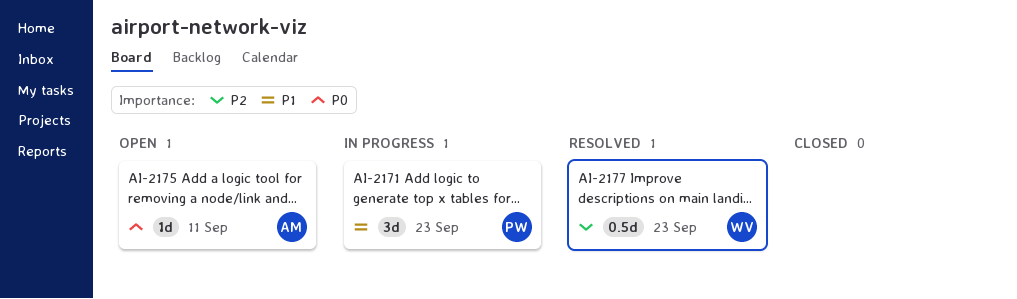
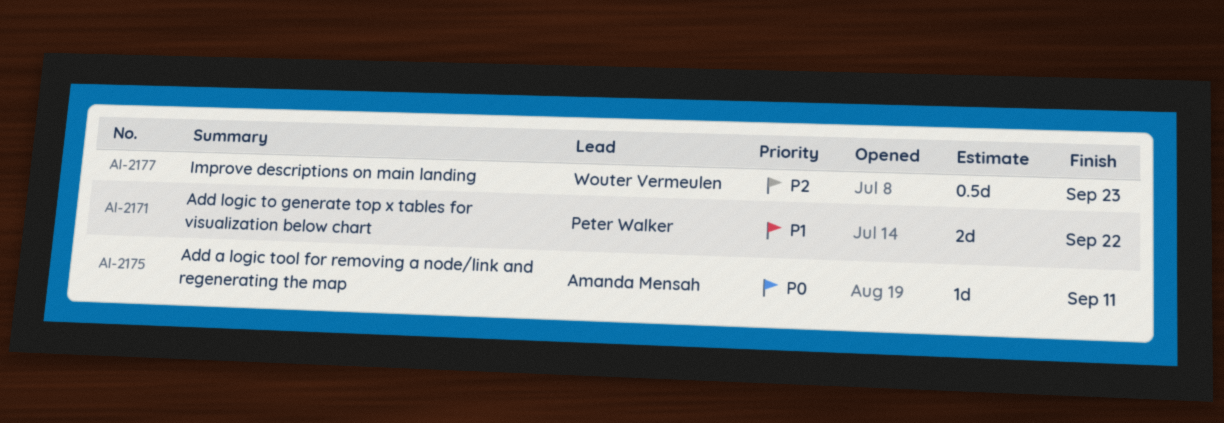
AI-2171, estimate: 3d -> 2d
AI-2171, due: Sep 23 -> Sep 22

